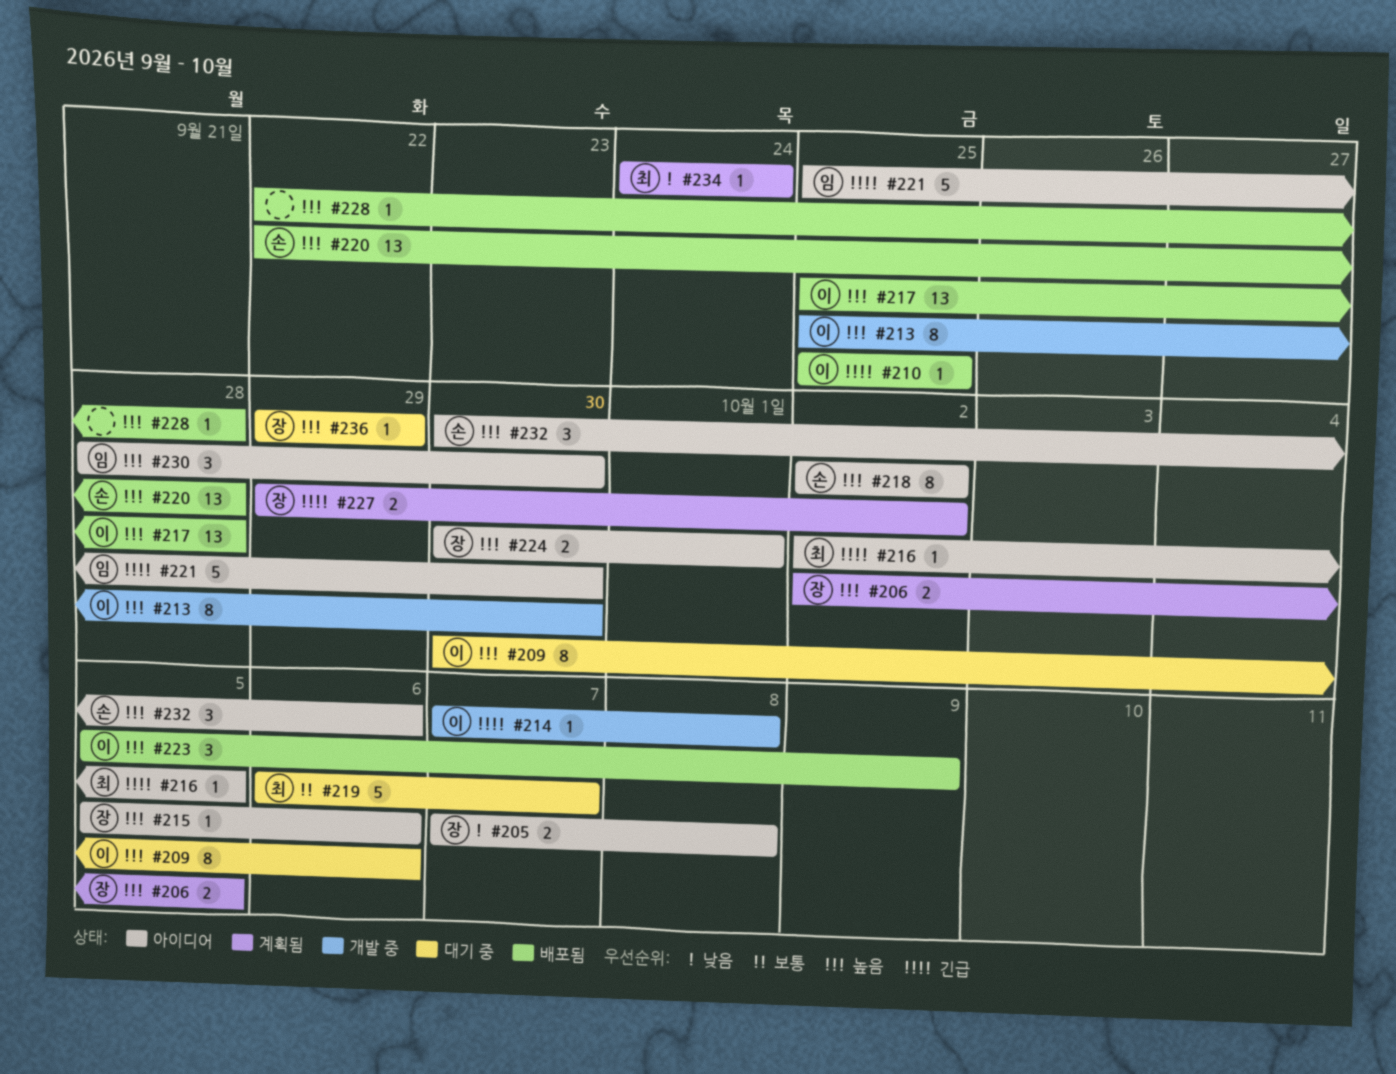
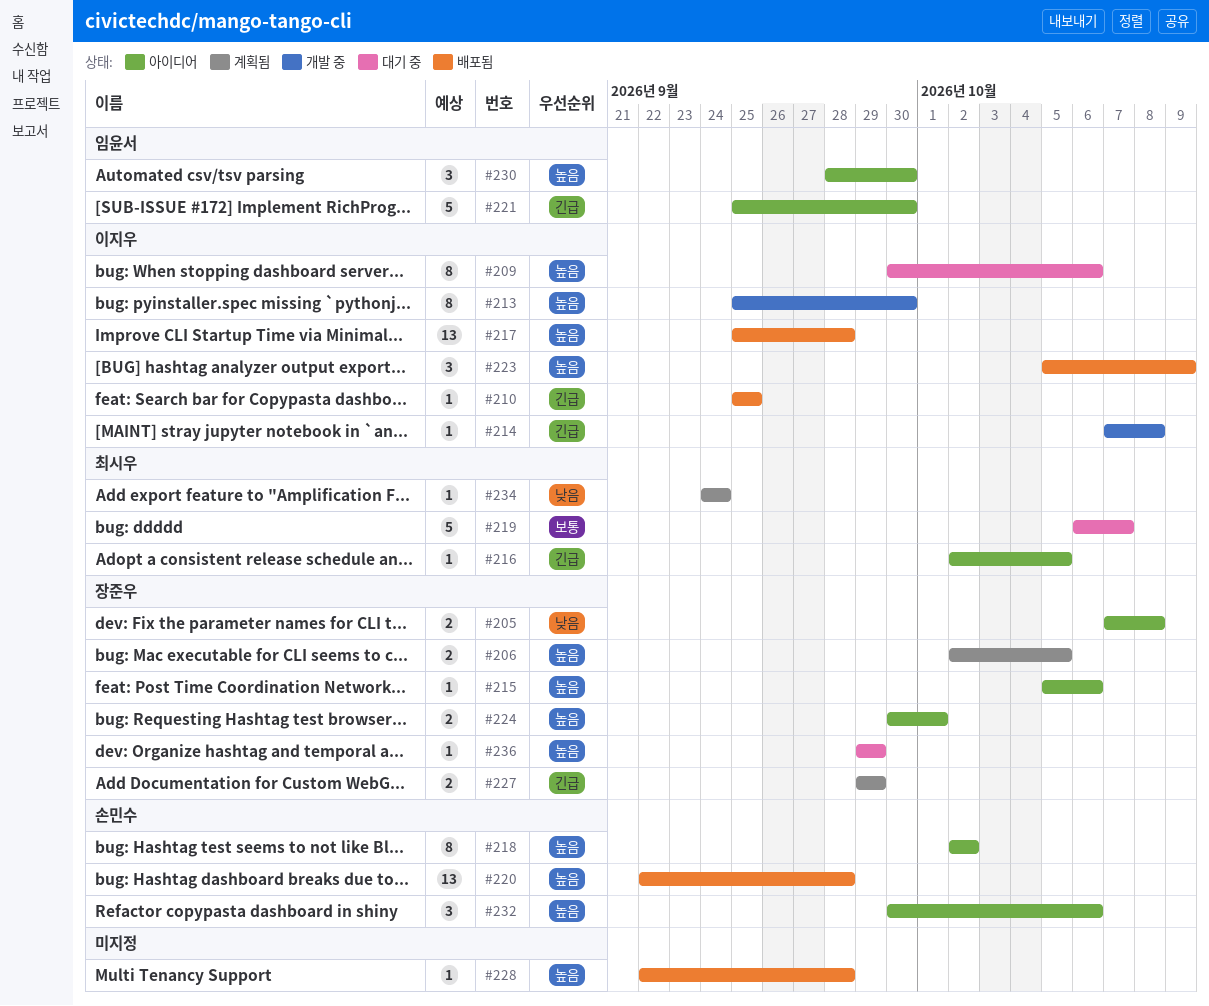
#227, due: Oct 2 -> Sep 29

